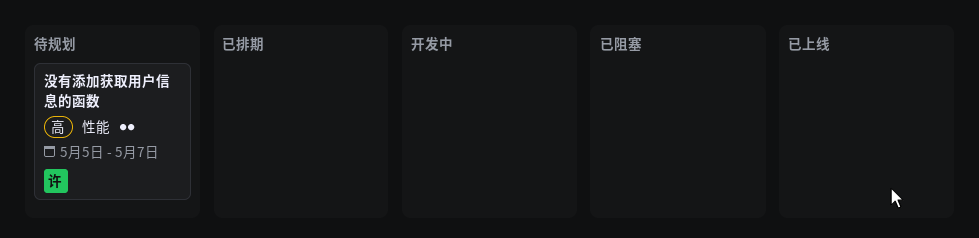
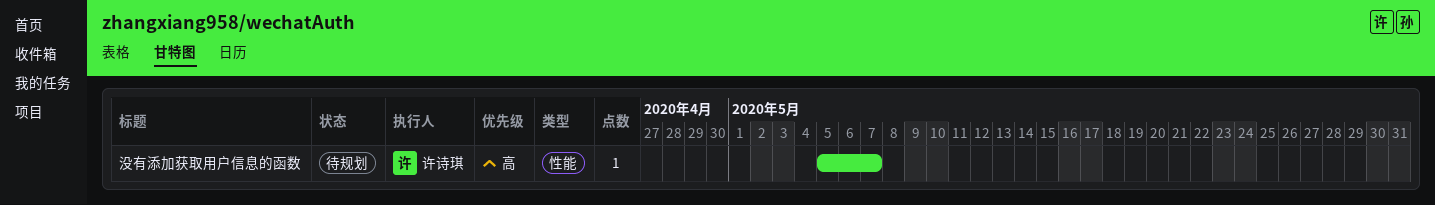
没有添加获取用户信息的函数, estimate: 2 -> 1

